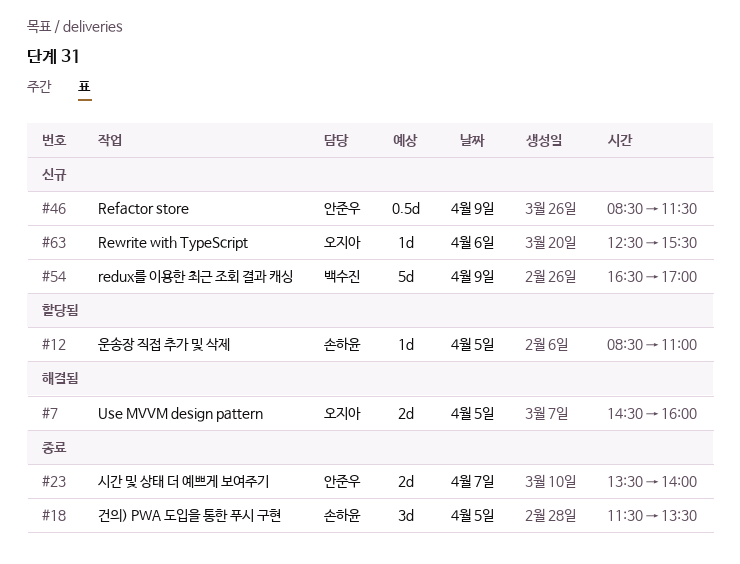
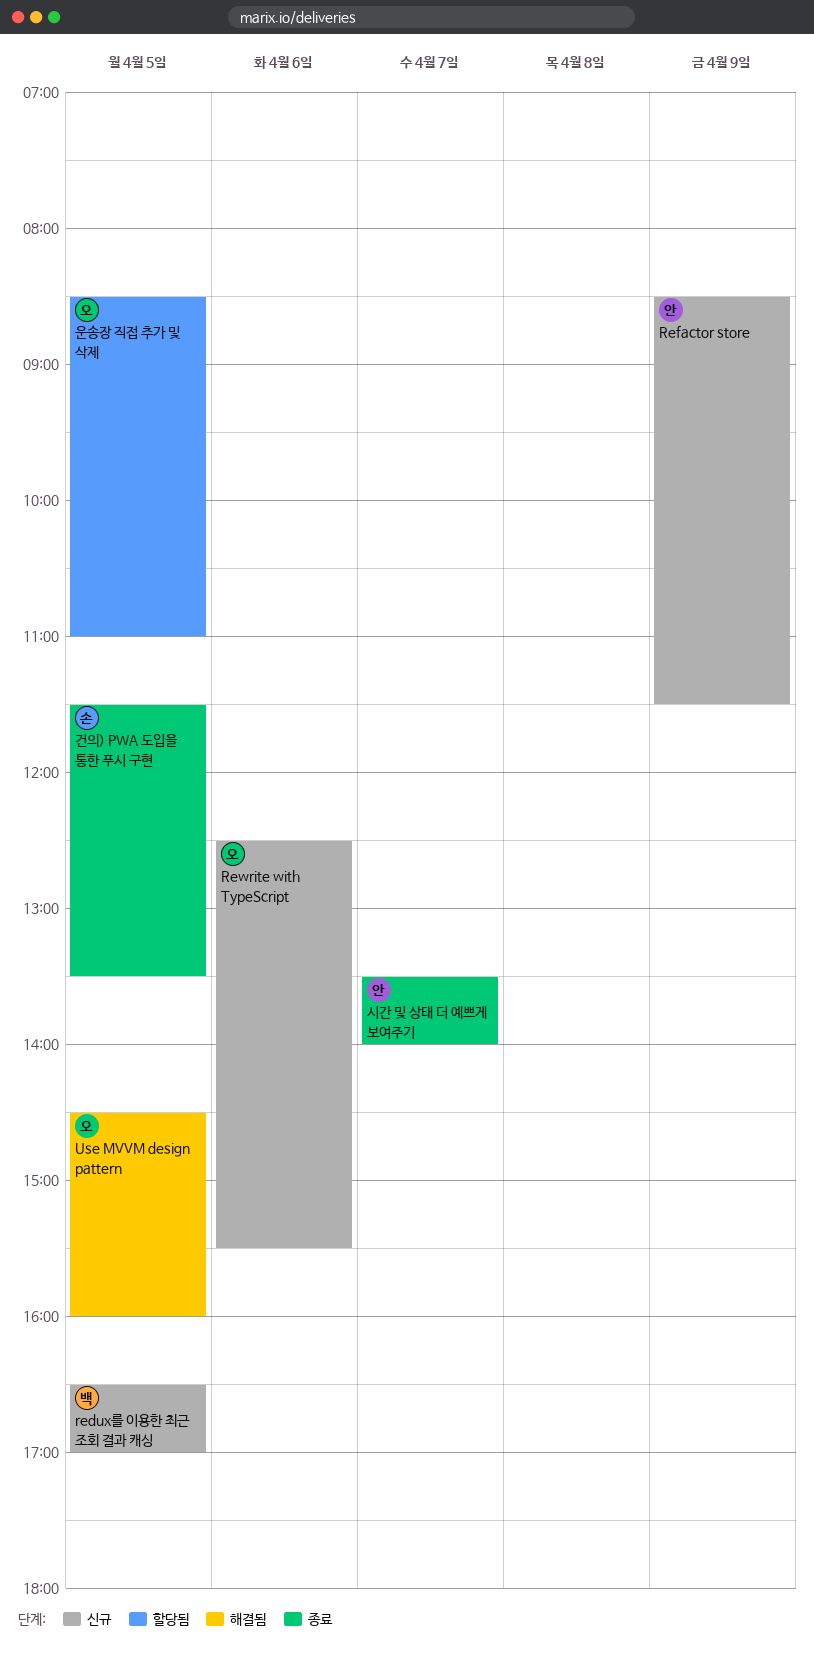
redux를 이용한 최근 조회 결과 캐싱, day: Apr 9 -> Apr 5
운송장 직접 추가 및 삭제, owner: 손하윤 -> 오지아

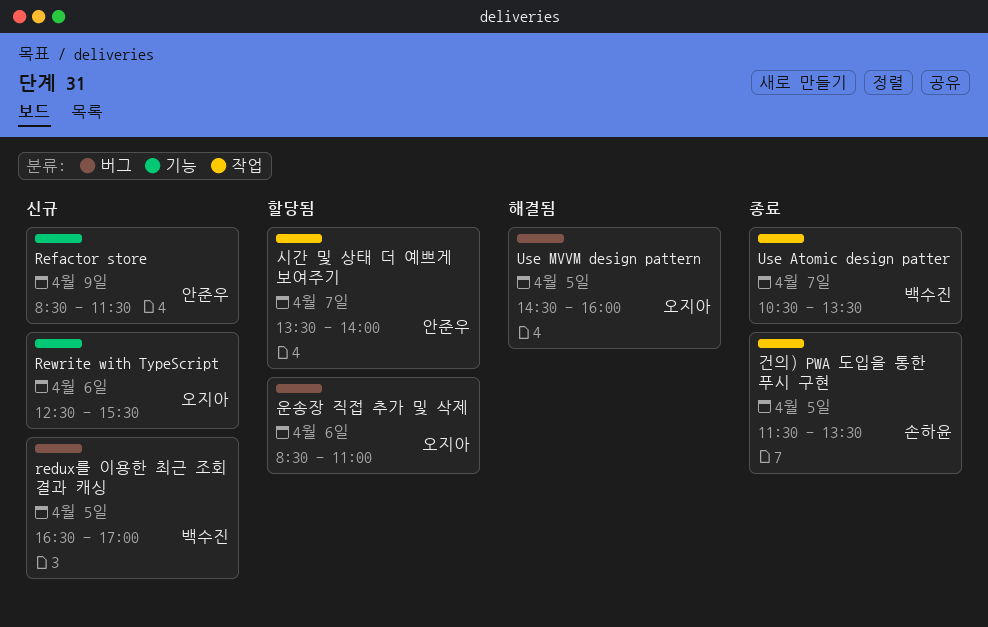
Use Atomic design patter: none -> present
시간 및 상태 더 예쁘게 보여주기, status: 종료 -> 할당됨
운송장 직접 추가 및 삭제, day: Apr 5 -> Apr 6

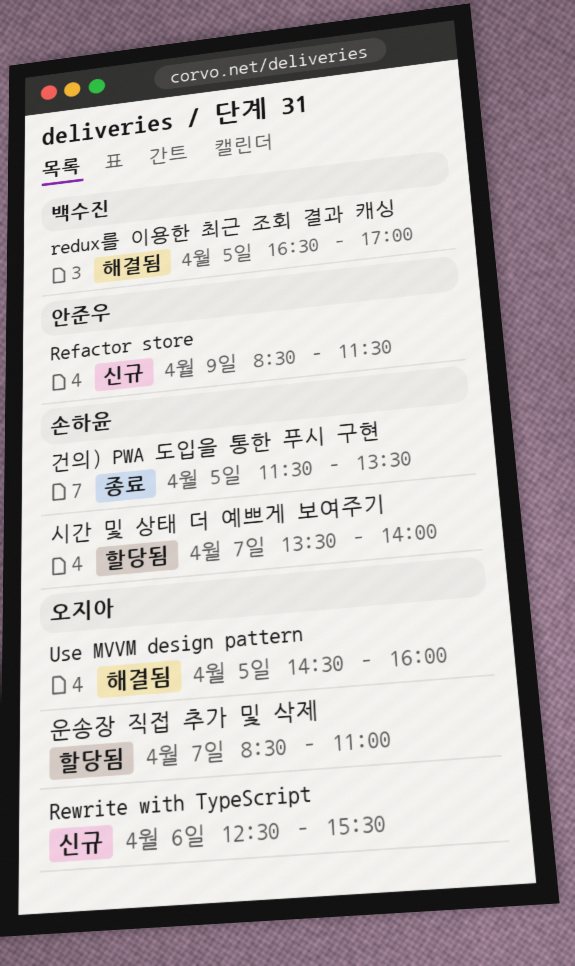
redux를 이용한 최근 조회 결과 캐싱, status: 신규 -> 해결됨
Use Atomic design patter: present -> none
시간 및 상태 더 예쁘게 보여주기, owner: 안준우 -> 손하윤
운송장 직접 추가 및 삭제, day: Apr 6 -> Apr 7

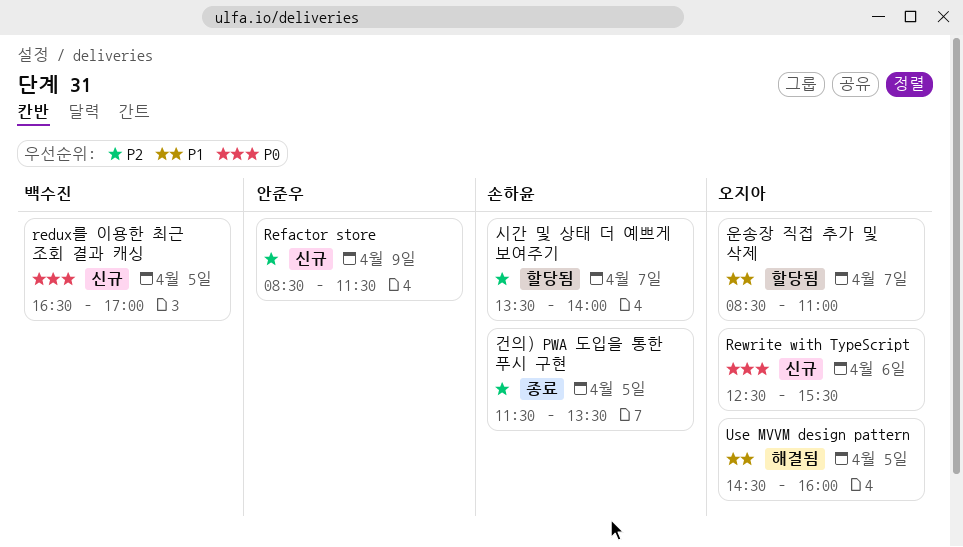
redux를 이용한 최근 조회 결과 캐싱, status: 해결됨 -> 신규

